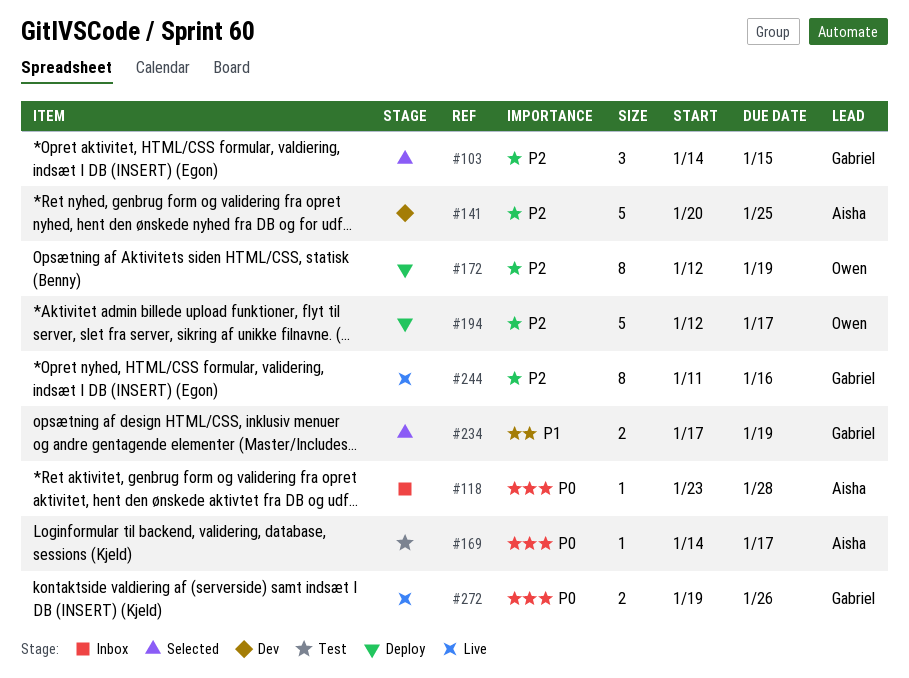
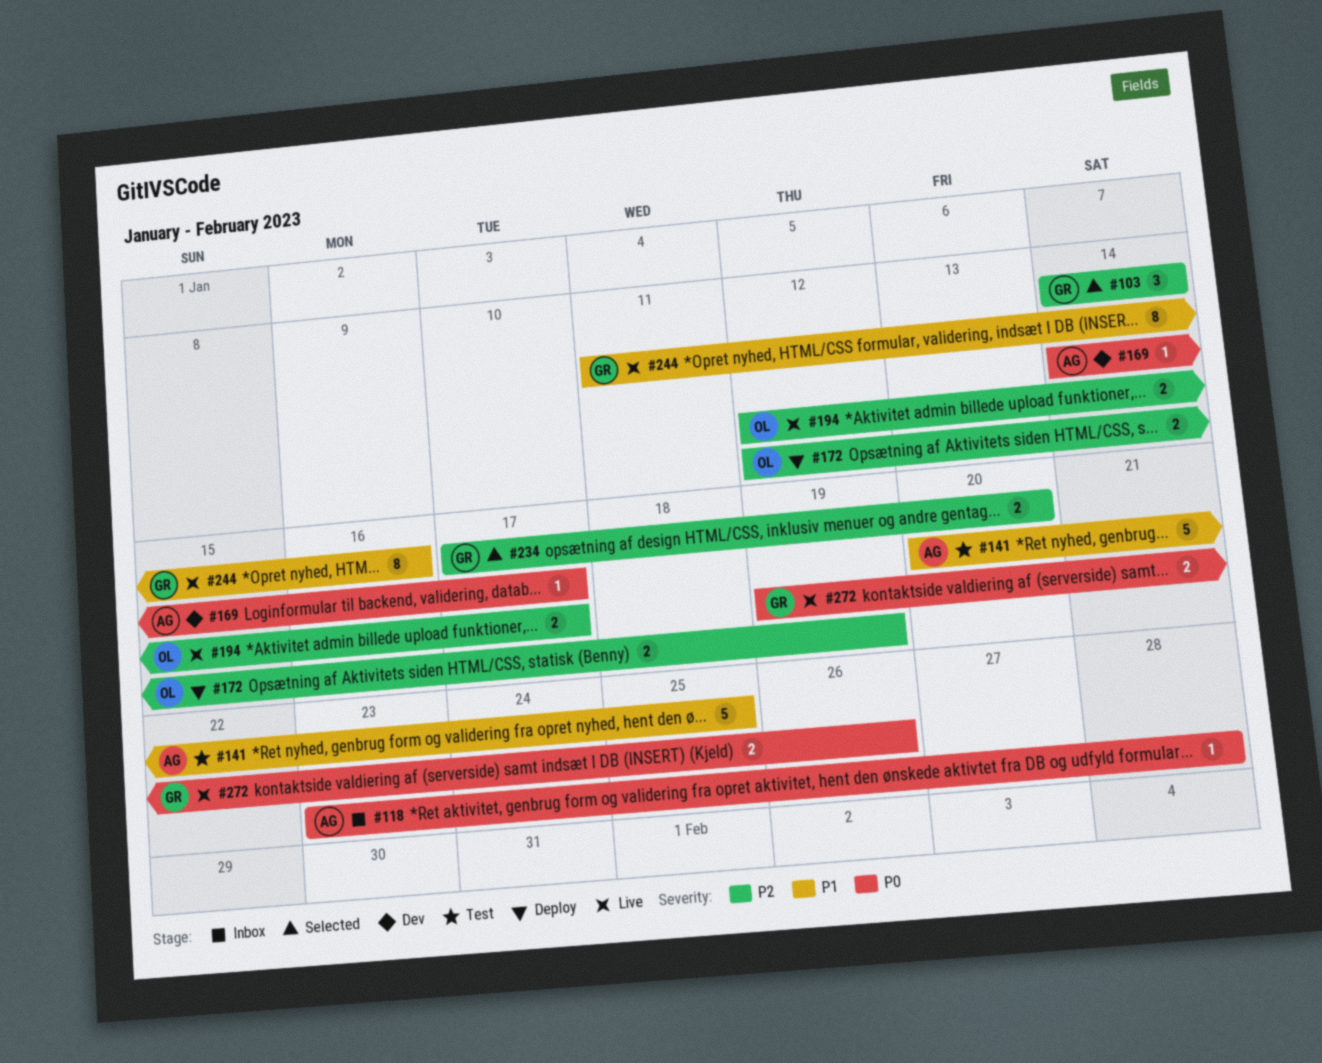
#103, due: Jan 15 -> Jan 14
#141, status: Dev -> Test
#141, priority: P2 -> P1
#169, status: Test -> Dev
#172, estimate: 8 -> 2
#194, status: Deploy -> Live
#194, estimate: 5 -> 2
#234, priority: P1 -> P2
#234, due: Jan 19 -> Jan 20
#244, priority: P2 -> P1

